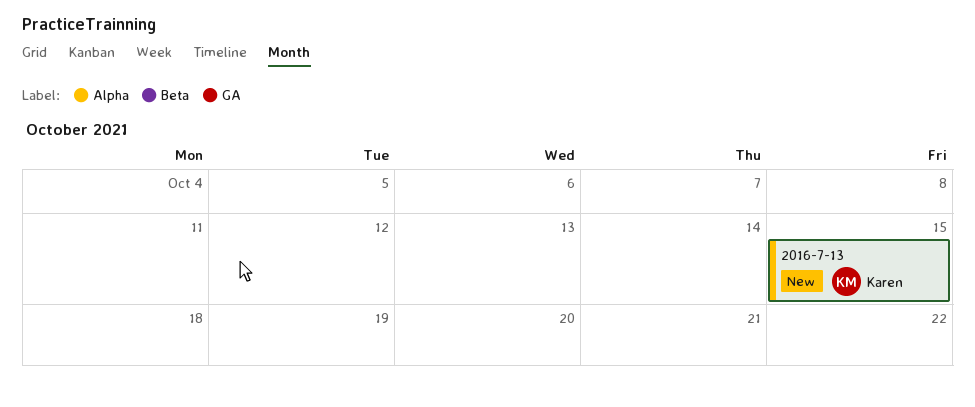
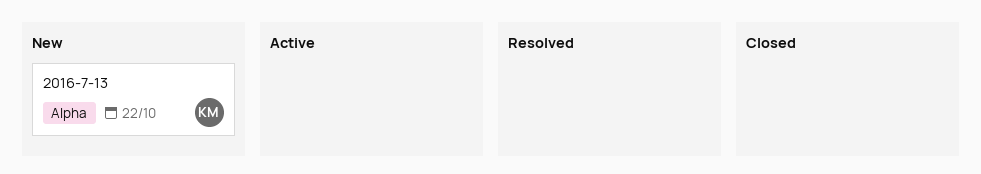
2016-7-13, due: Oct 15 -> Oct 22

